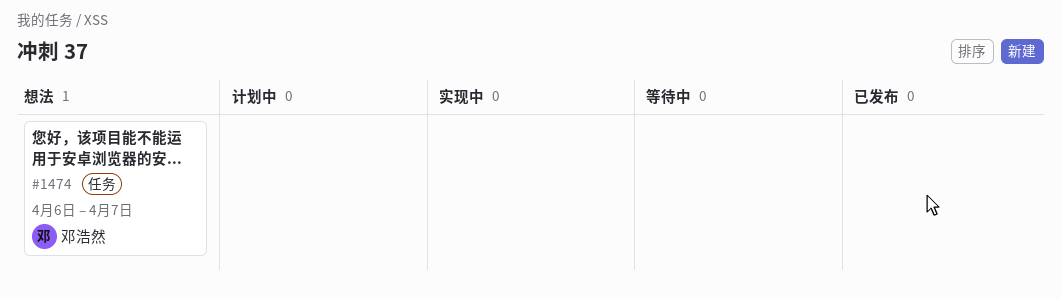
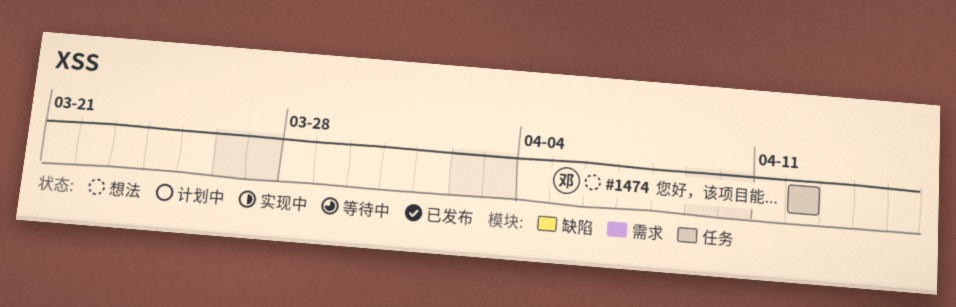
#1474, start: Apr 6 -> Apr 12
#1474, due: Apr 7 -> Apr 12

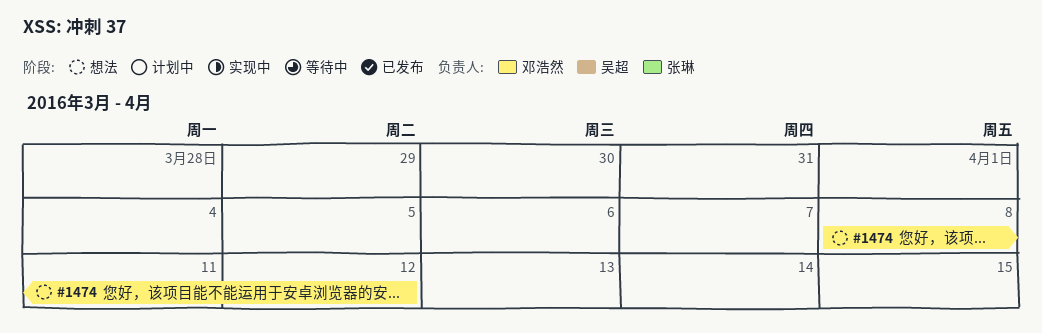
#1474, start: Apr 12 -> Apr 8

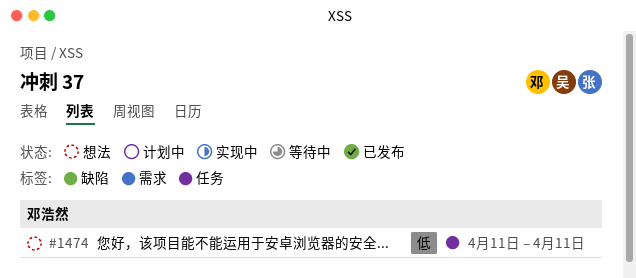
#1474, start: Apr 8 -> Apr 11
#1474, due: Apr 12 -> Apr 11

